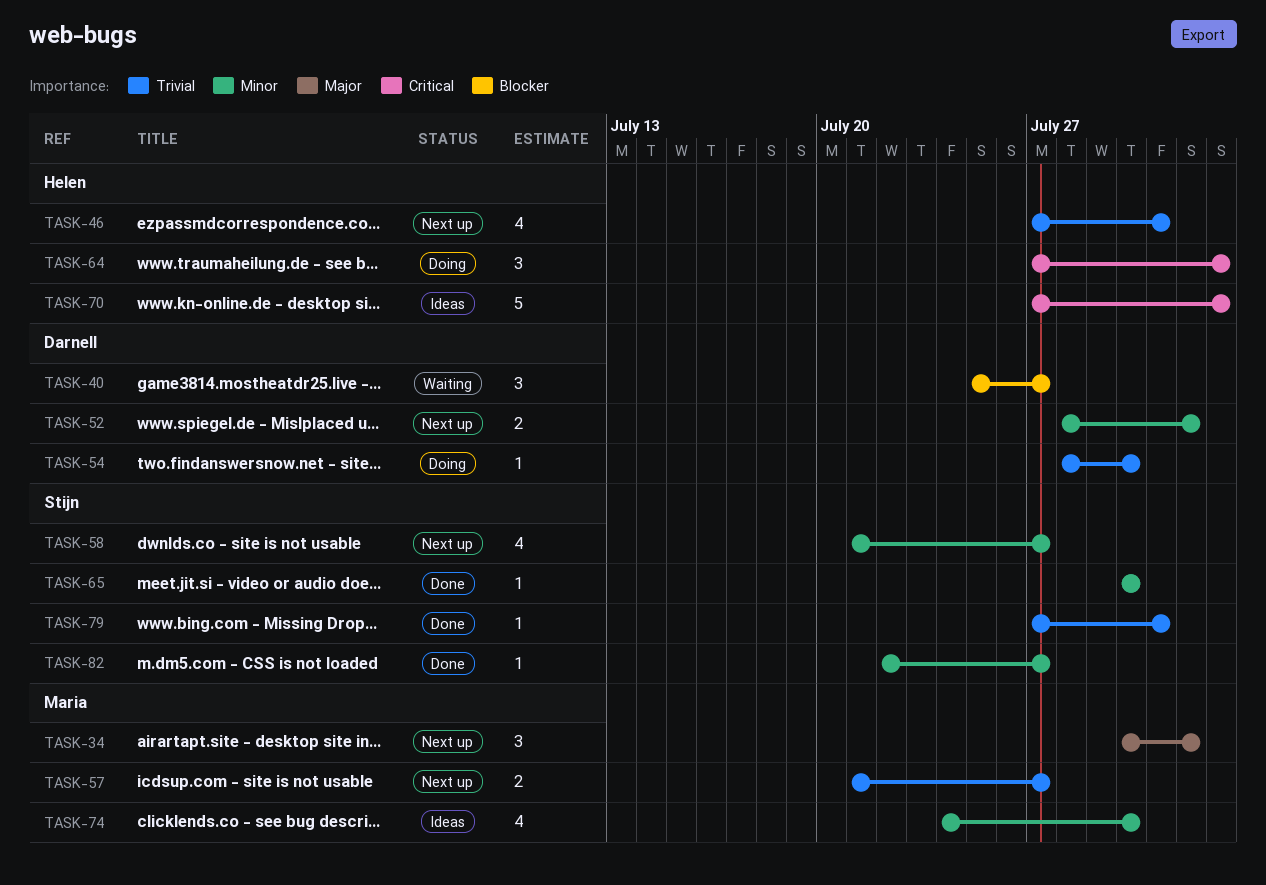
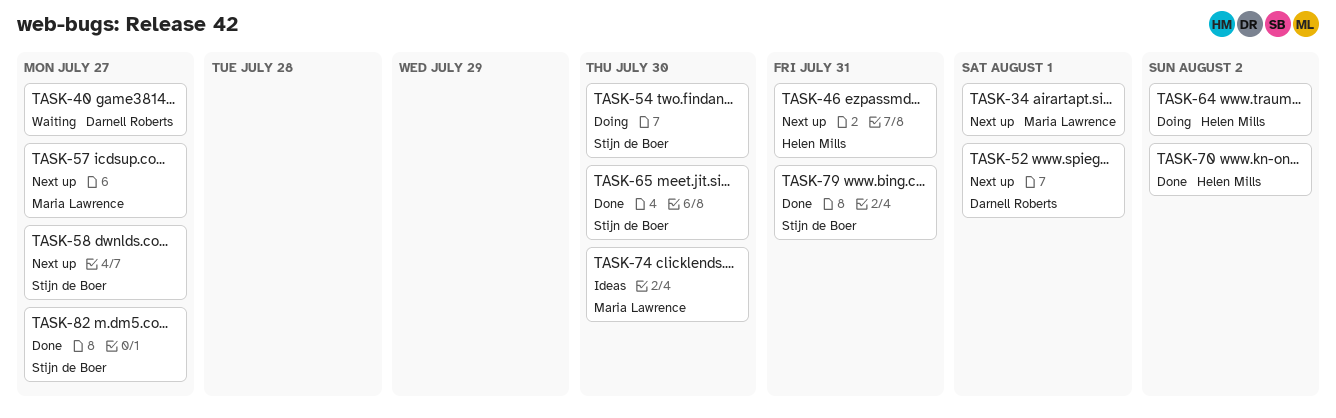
TASK-54, owner: Darnell Roberts -> Stijn de Boer
TASK-70, status: Ideas -> Done

